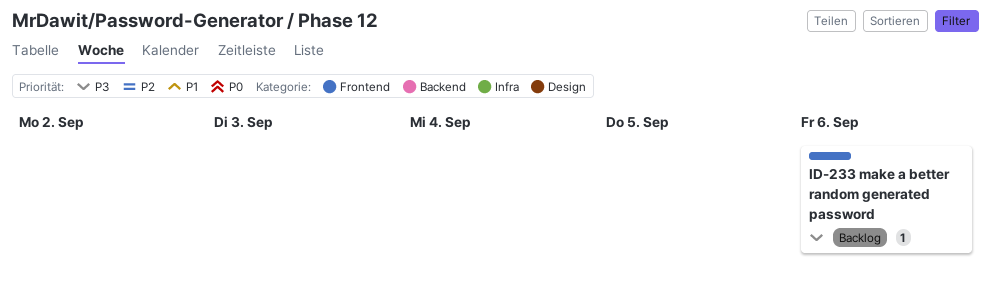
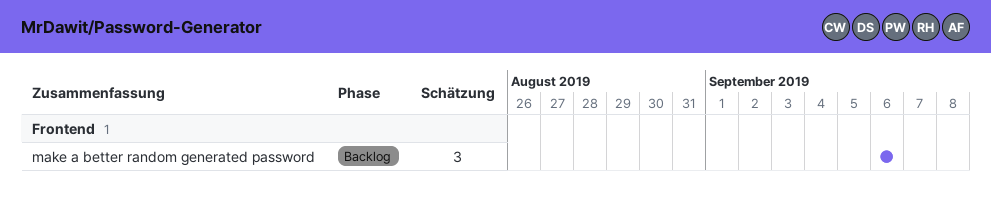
make a better random generated password, estimate: 1 -> 3

